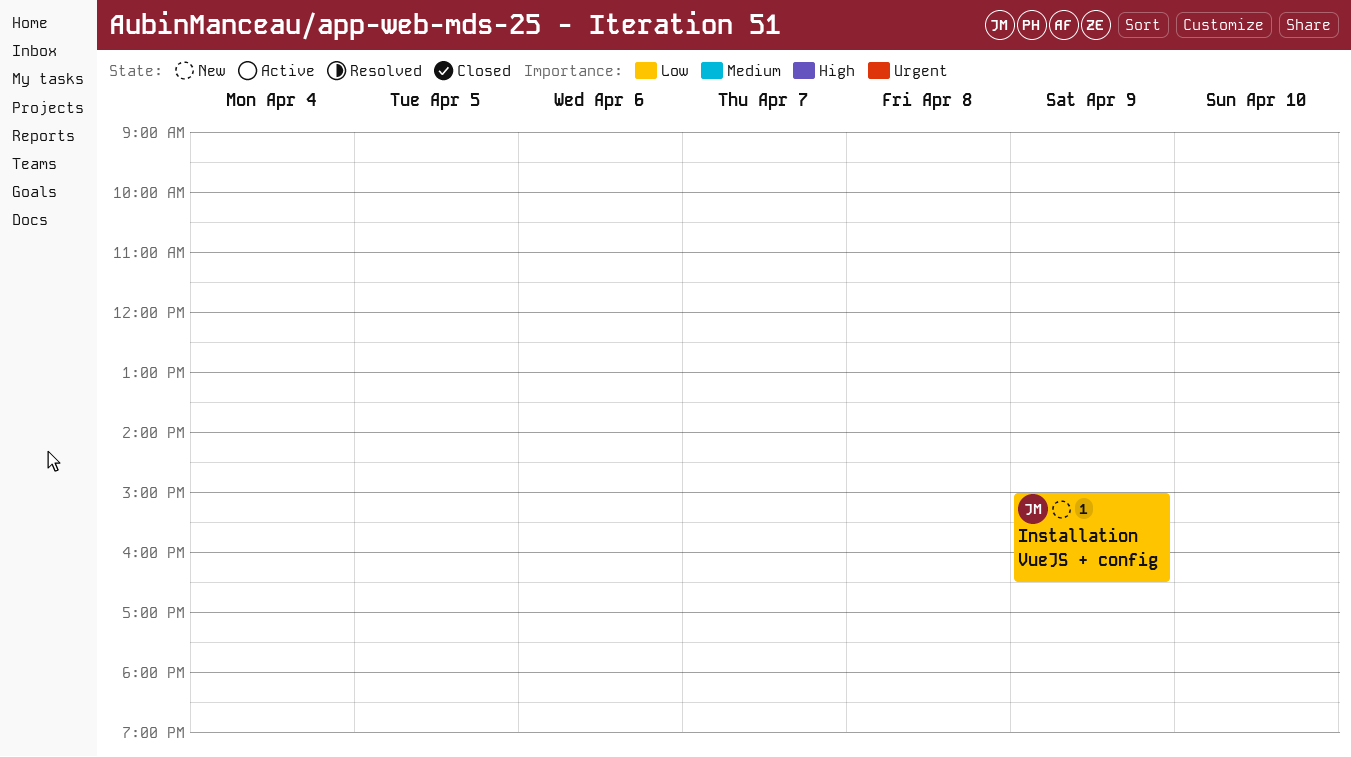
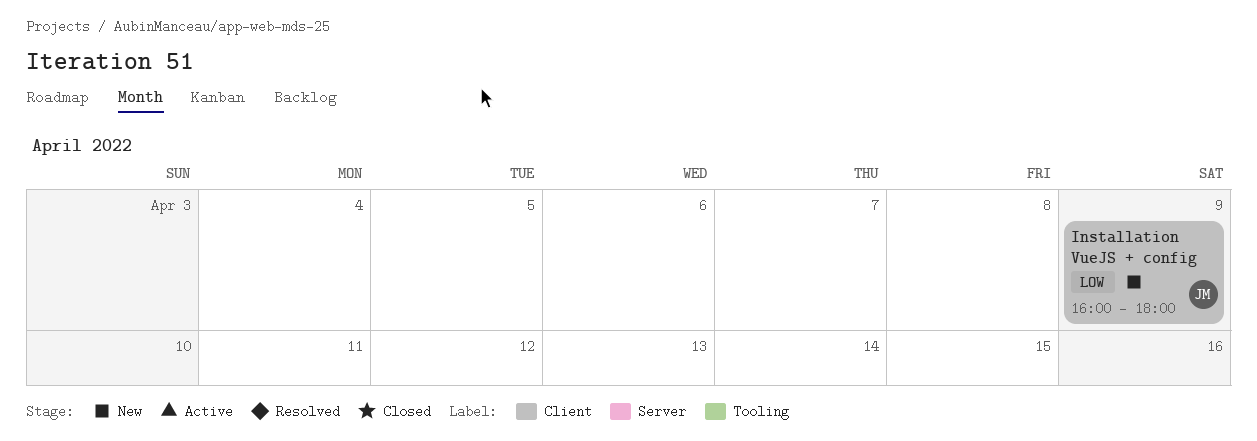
Installation VueJS + config, begins: 15:00 -> 16:00
Installation VueJS + config, ends: 16:30 -> 18:00

